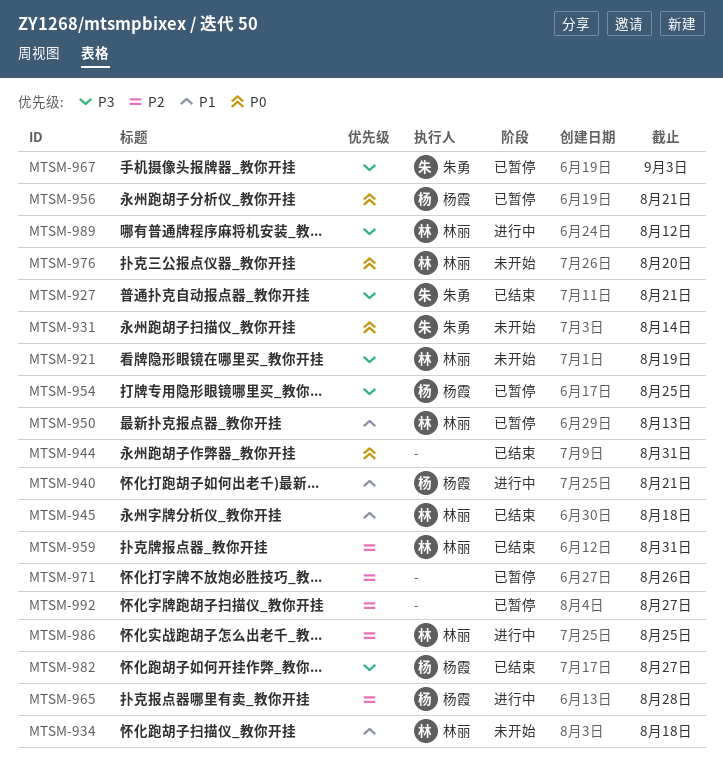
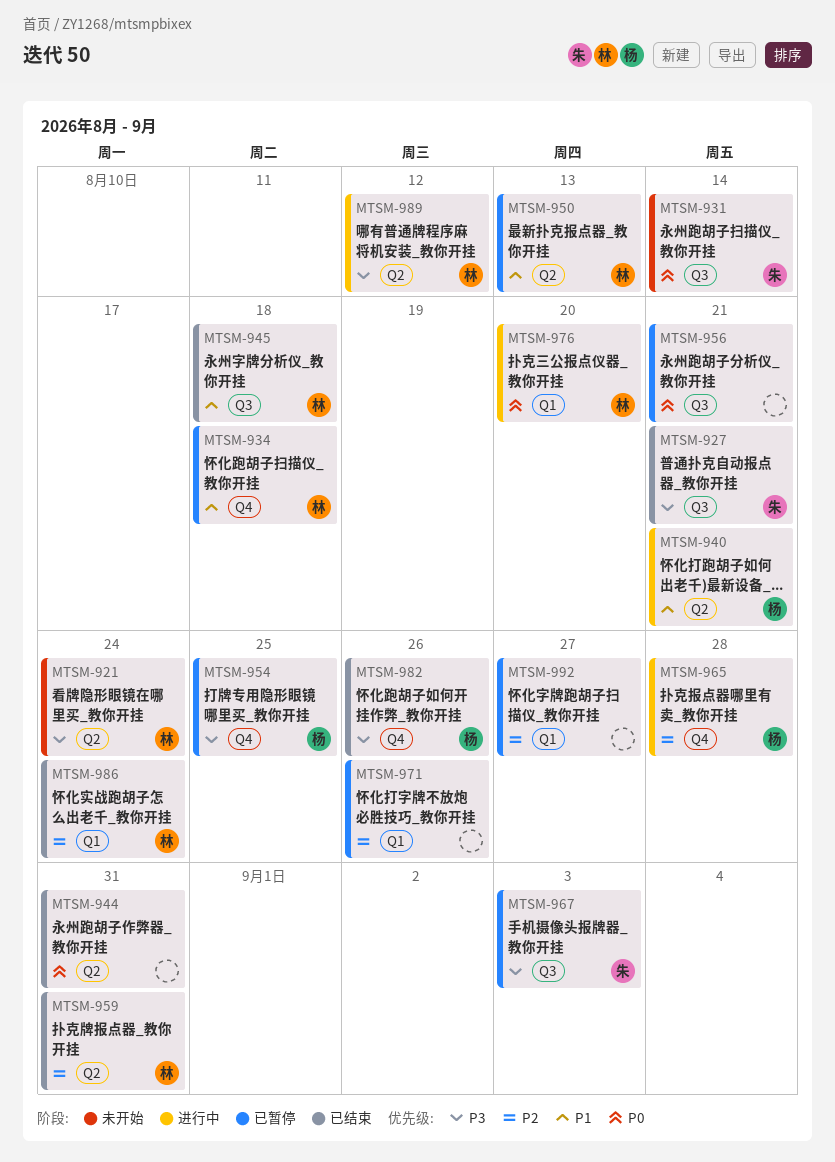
MTSM-921, due: Aug 19 -> Aug 24
MTSM-934, status: 未开始 -> 已暂停
MTSM-956, owner: 杨霞 -> none
MTSM-976, status: 未开始 -> 进行中
MTSM-982, due: Aug 27 -> Aug 26
MTSM-986, status: 进行中 -> 已结束
MTSM-986, due: Aug 25 -> Aug 24

